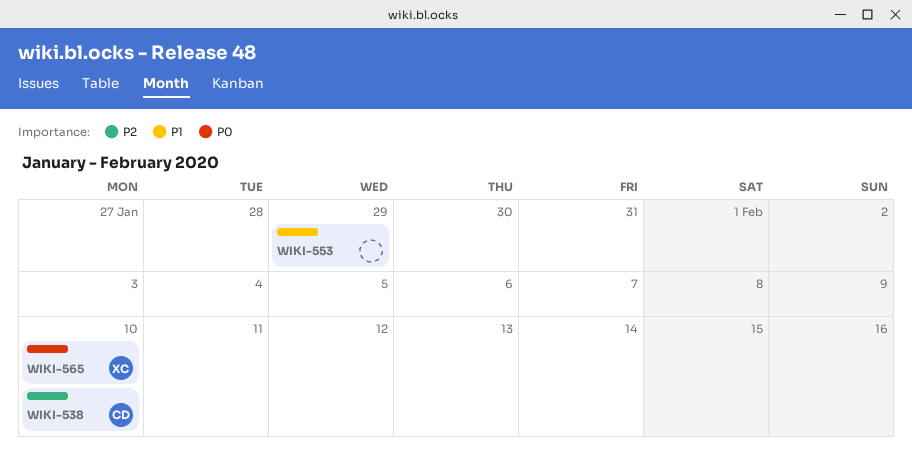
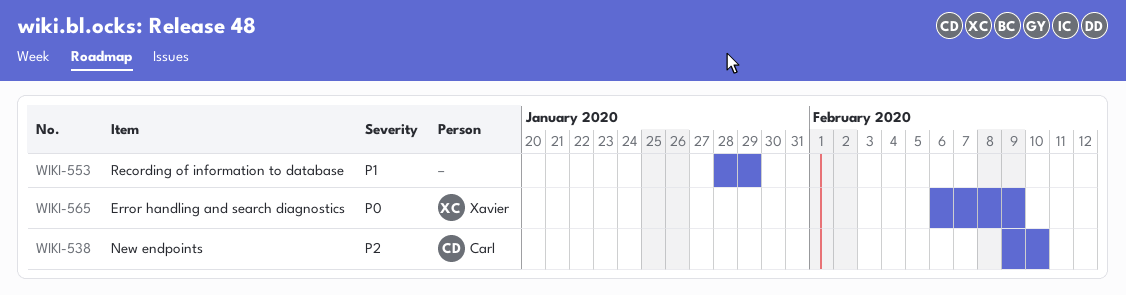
WIKI-565, due: Feb 10 -> Feb 9

